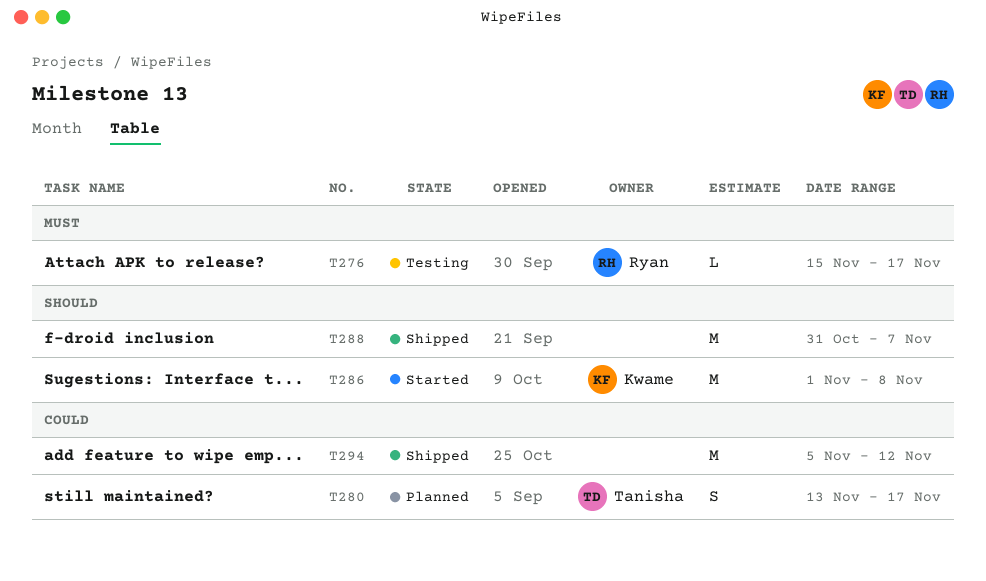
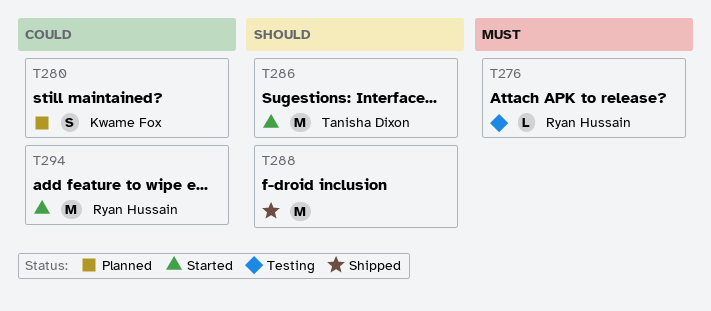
T280, owner: Tanisha Dixon -> Kwame Fox
T286, owner: Kwame Fox -> Tanisha Dixon
T294, status: Shipped -> Started
T294, owner: none -> Ryan Hussain

